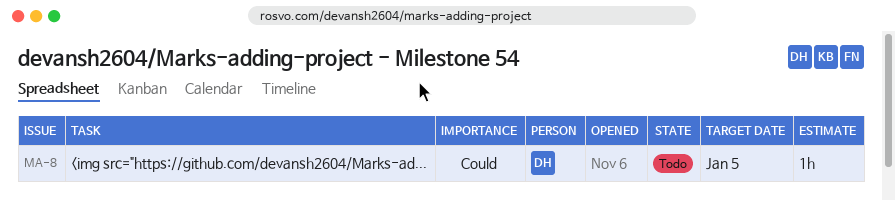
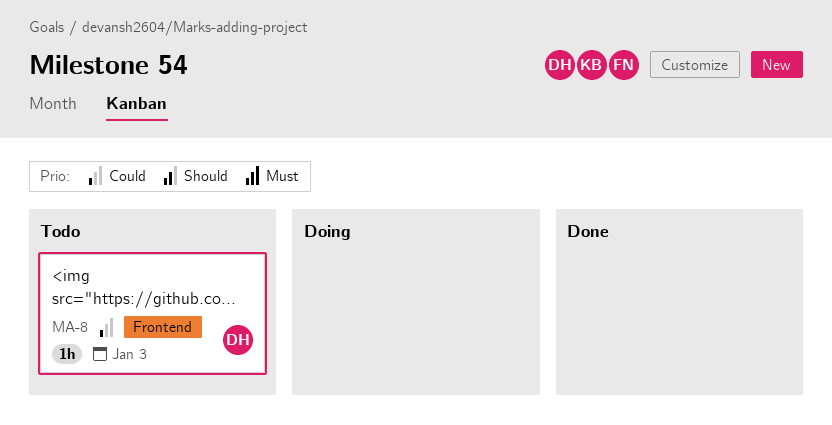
MA-8, due: Jan 5 -> Jan 3

